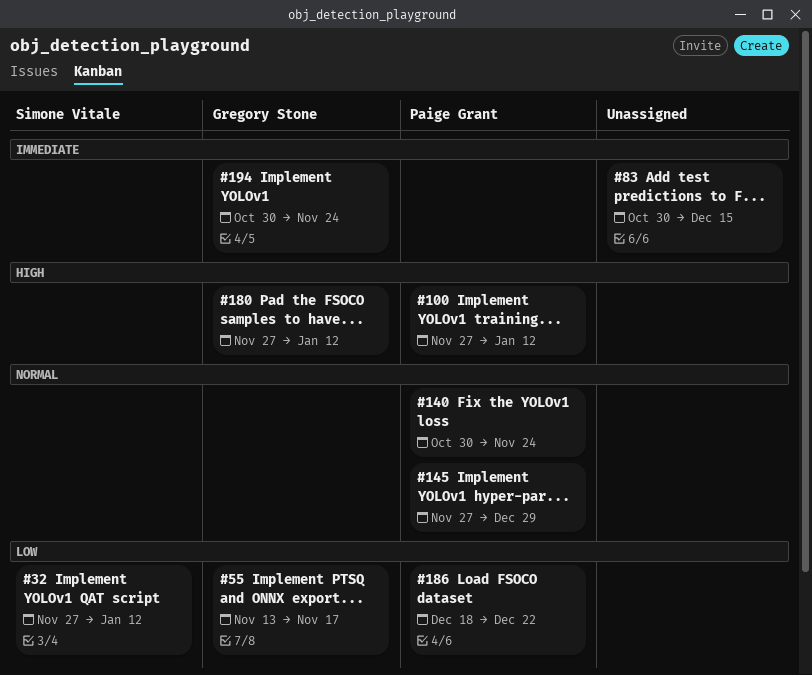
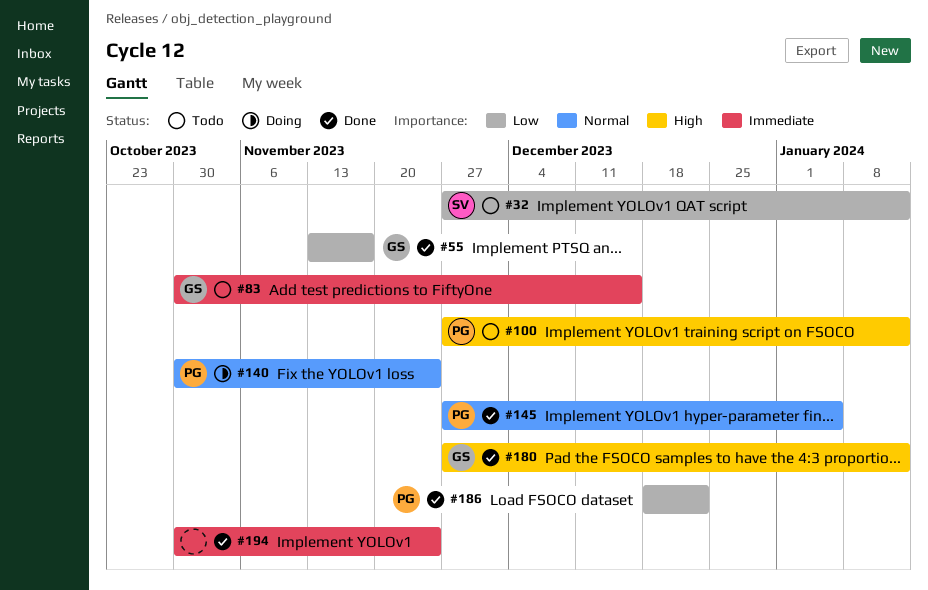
#83, owner: none -> Gregory Stone
#145, due: Dec 29 -> Jan 5
#194, owner: Gregory Stone -> none

